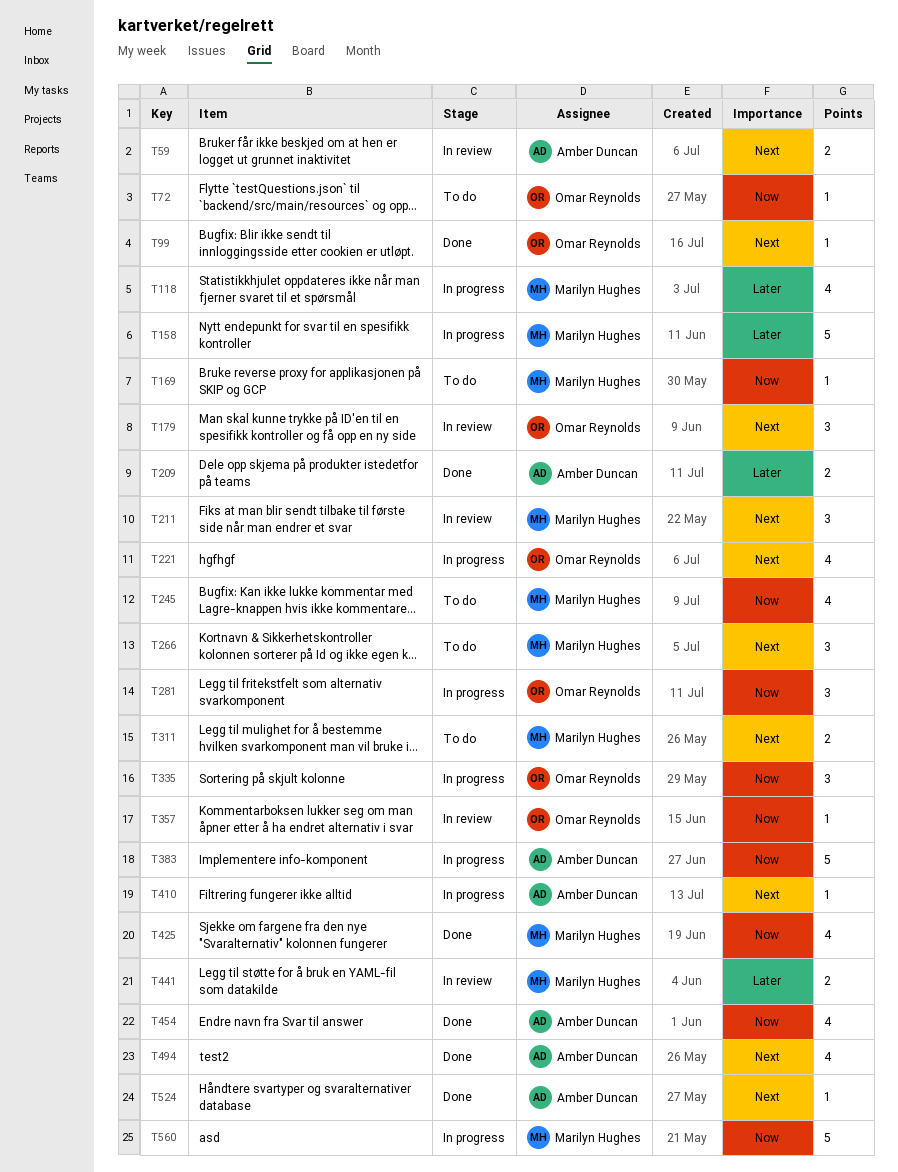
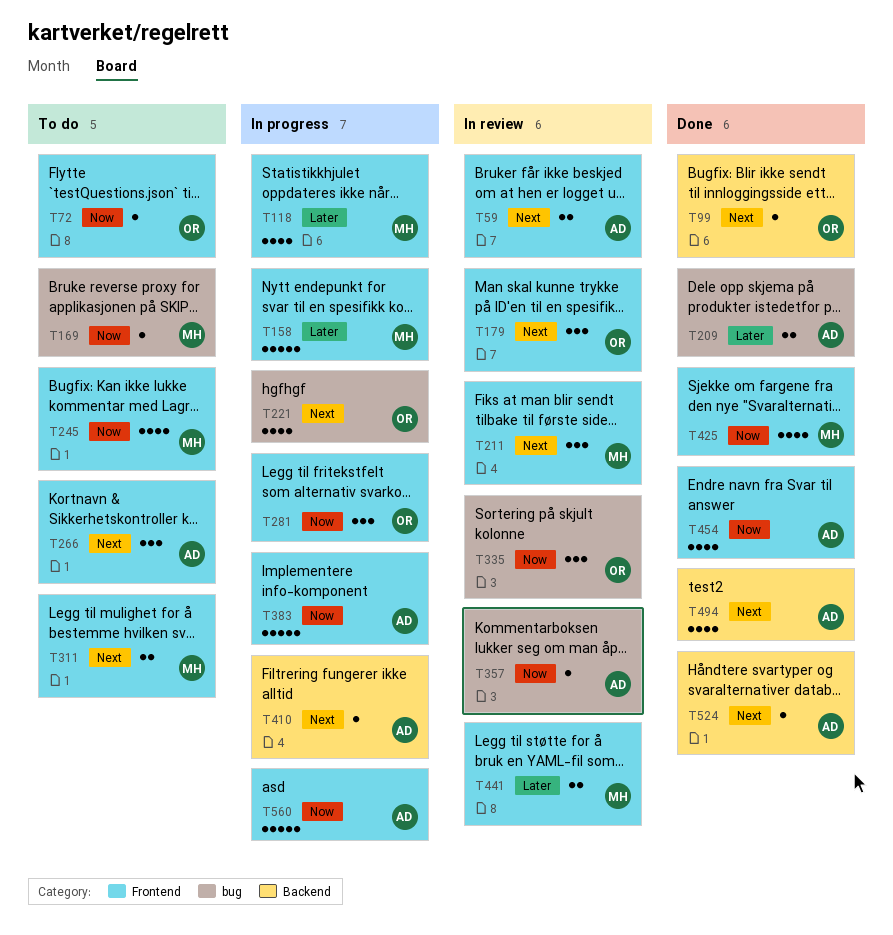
T266, owner: Marilyn Hughes -> Amber Duncan
T335, status: In progress -> In review
T357, owner: Omar Reynolds -> Amber Duncan
T560, owner: Marilyn Hughes -> Amber Duncan

